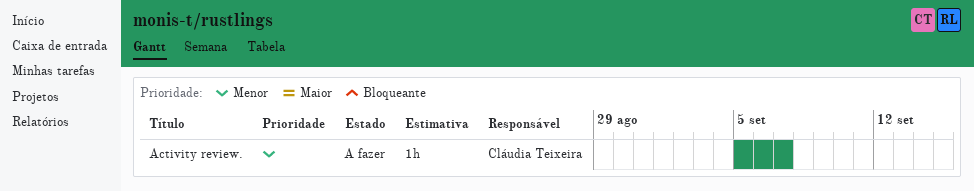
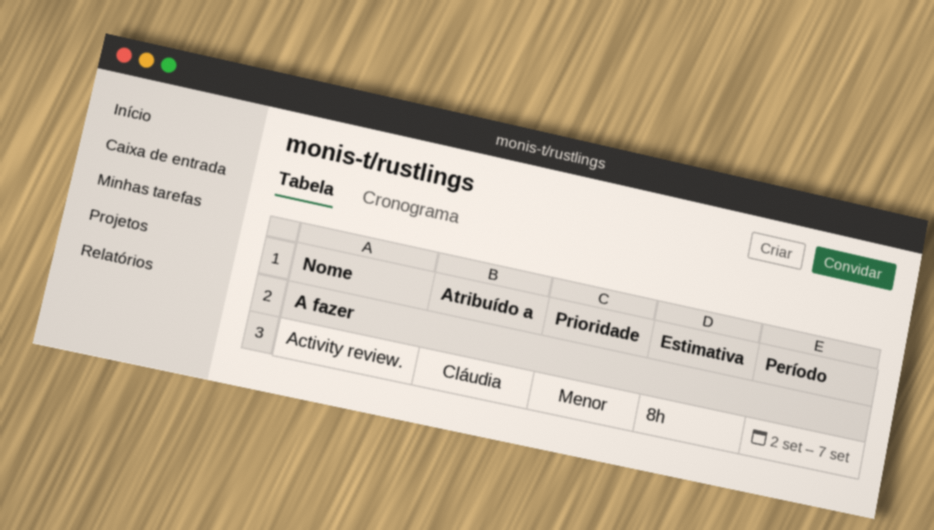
Activity review., estimate: 1h -> 8h
Activity review., start: Sep 5 -> Sep 2

